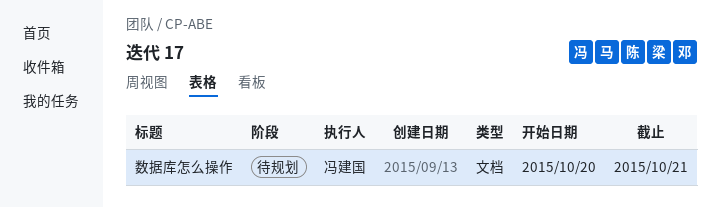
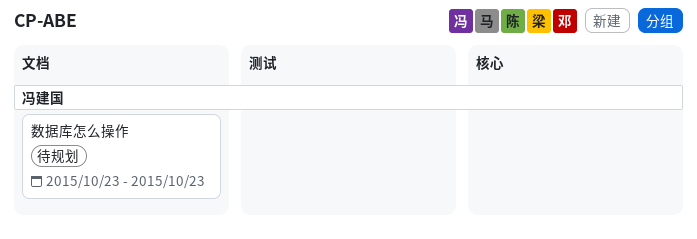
数据库怎么操作, start: Oct 20 -> Oct 23
数据库怎么操作, due: Oct 21 -> Oct 23

